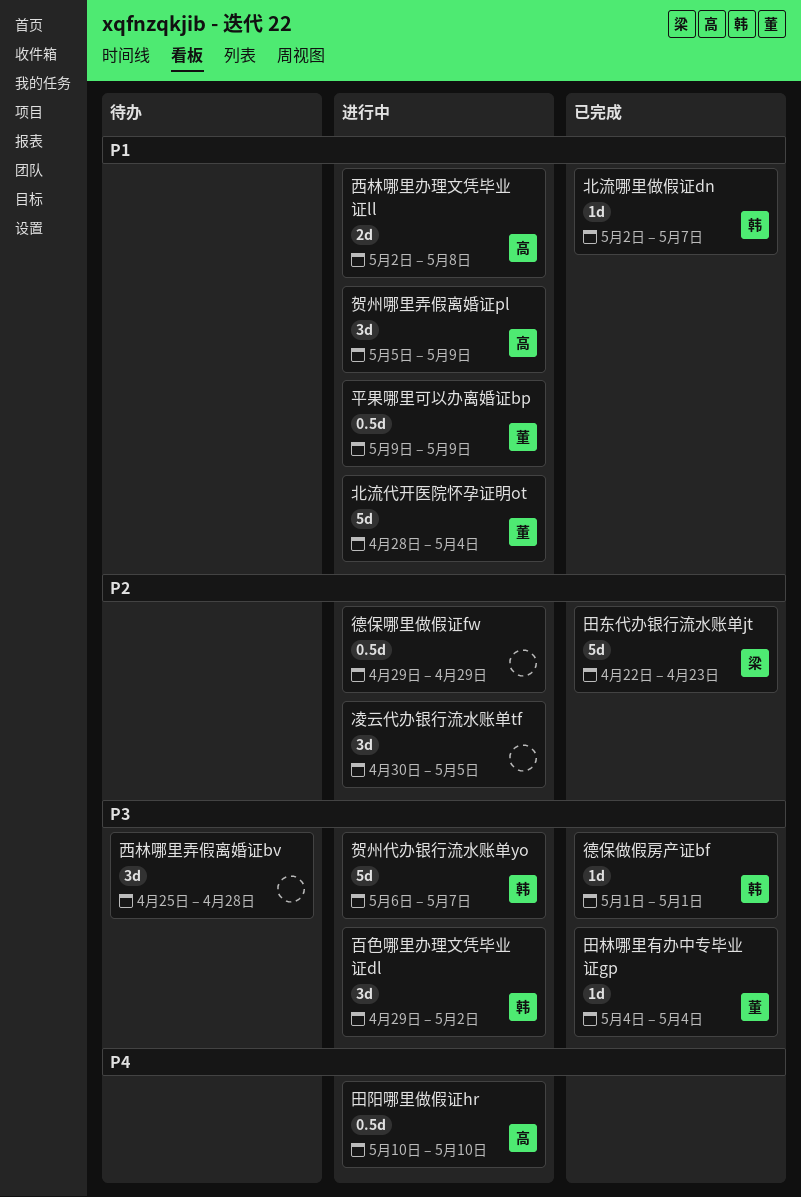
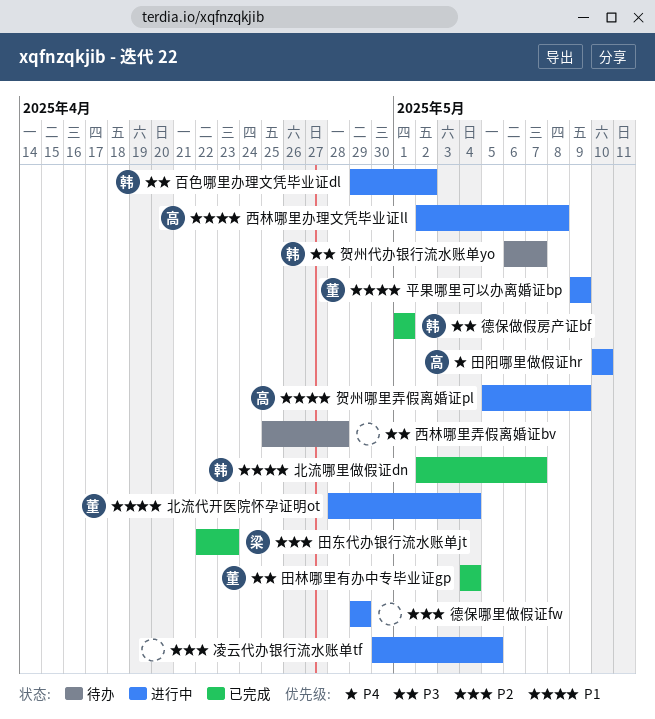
贺州代办银行流水账单yo, status: 进行中 -> 待办

